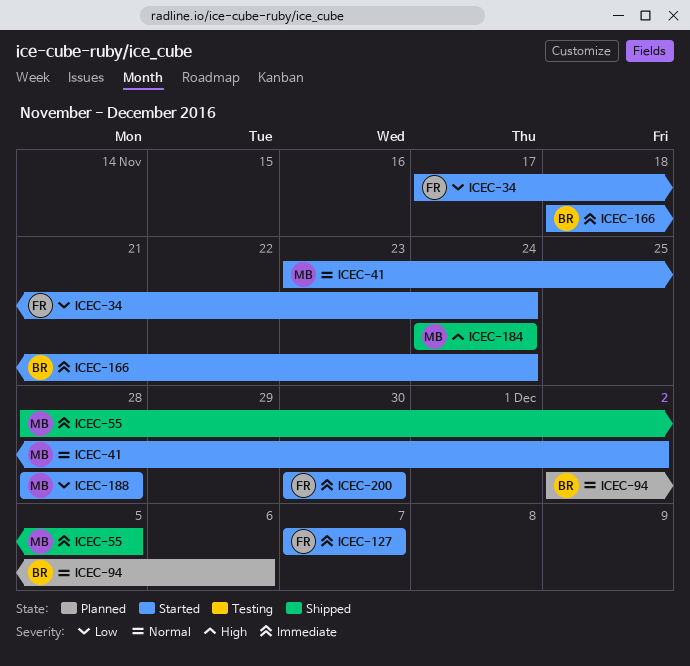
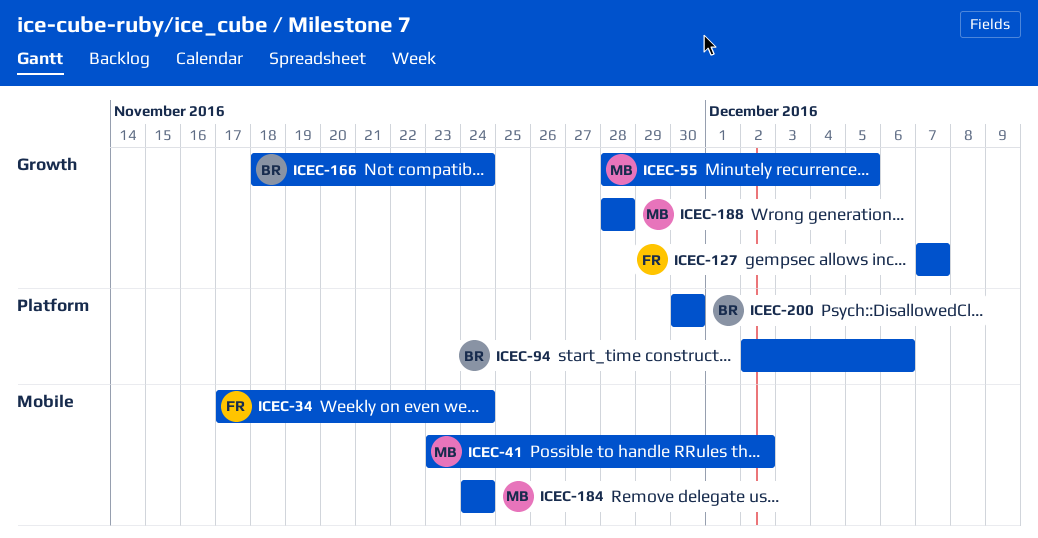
ICEC-200, owner: FR -> BR

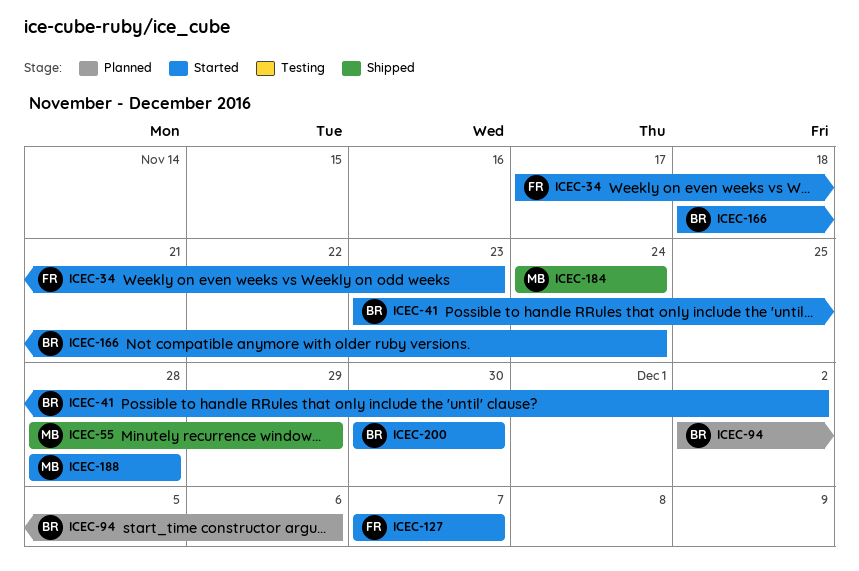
ICEC-34, due: Nov 24 -> Nov 23
ICEC-41, owner: MB -> BR
ICEC-55, due: Dec 5 -> Nov 29

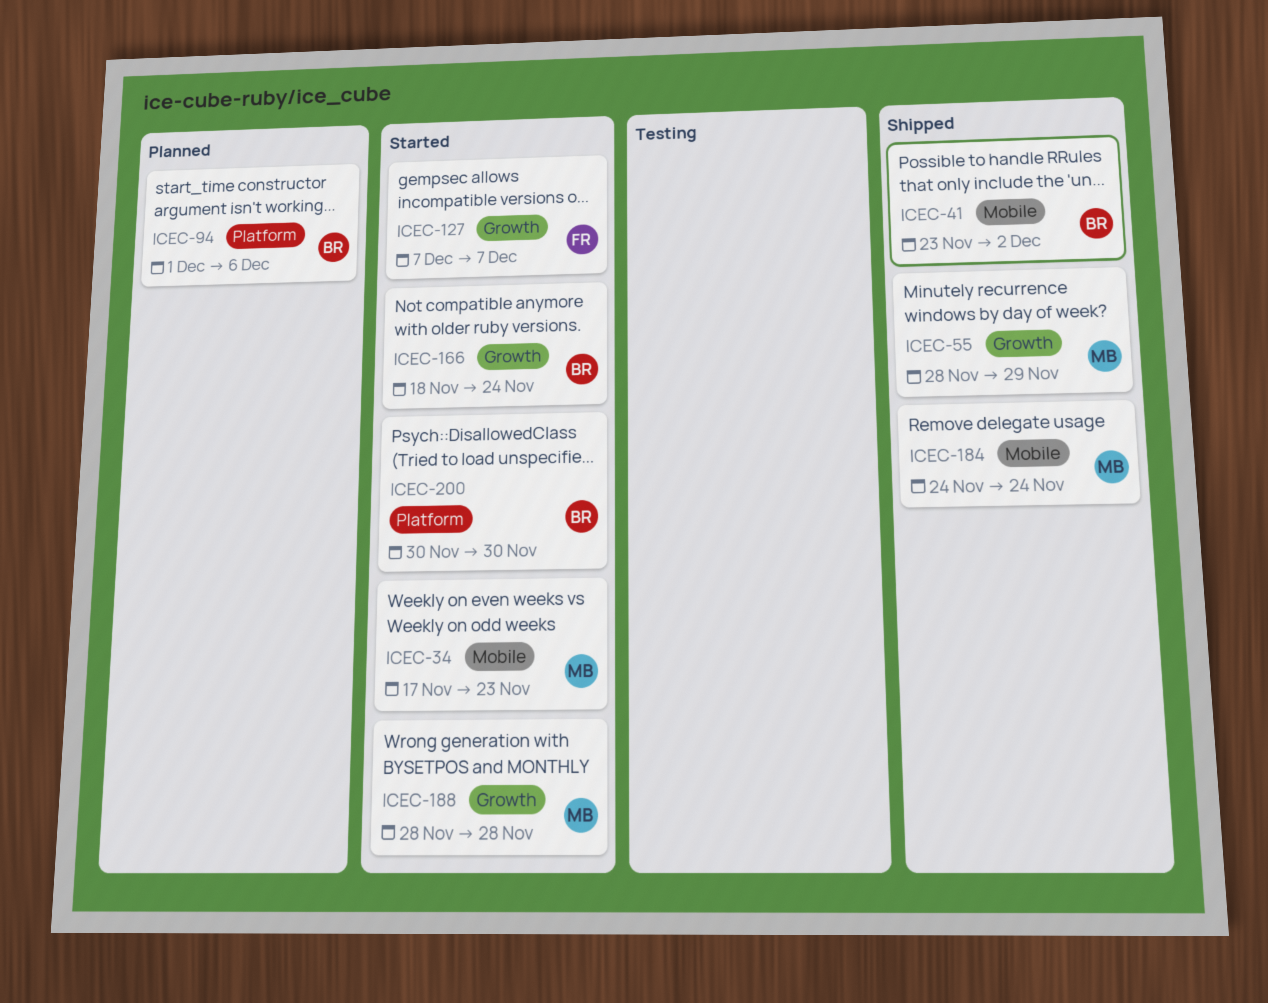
ICEC-34, owner: FR -> MB
ICEC-41, status: Started -> Shipped
ICEC-94, start: Dec 2 -> Dec 1

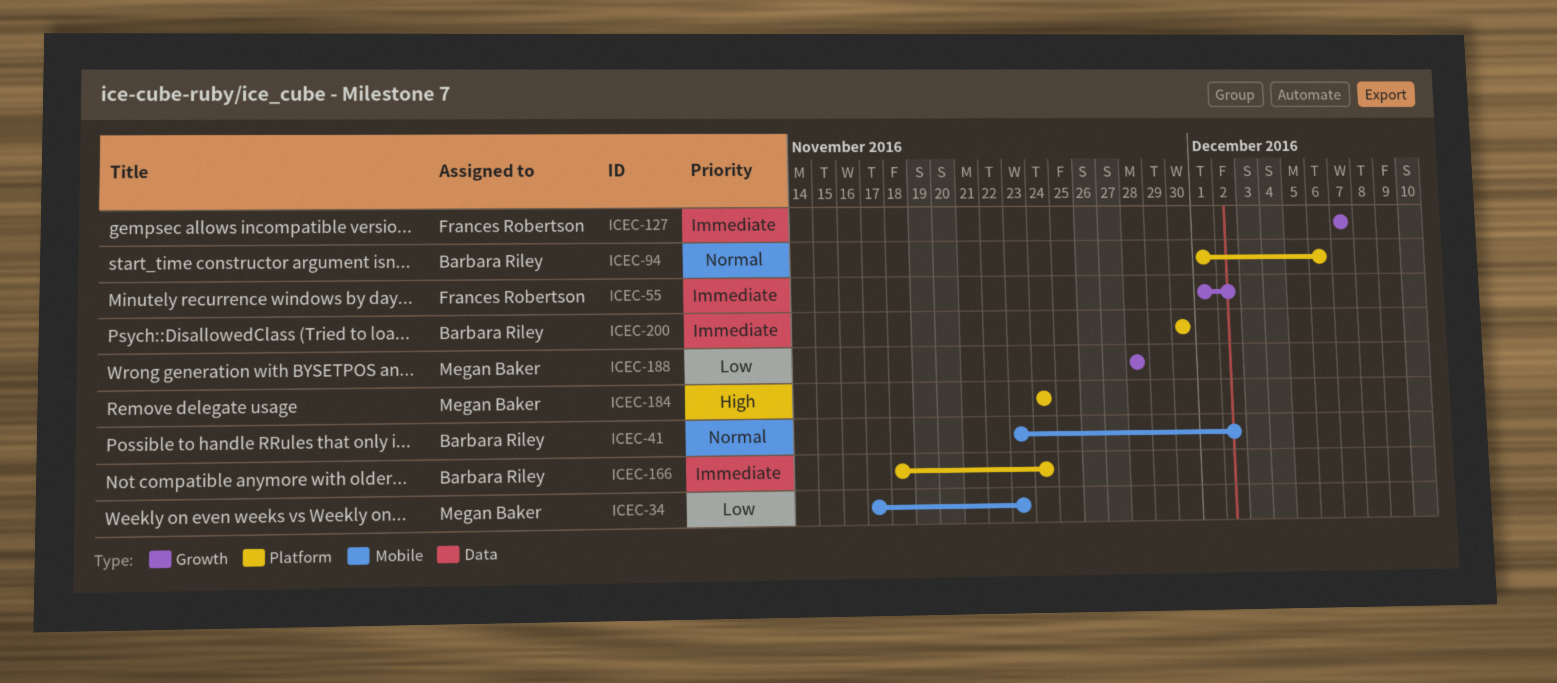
ICEC-55, owner: Megan Baker -> Frances Robertson
ICEC-55, start: Nov 28 -> Dec 1
ICEC-55, due: Nov 29 -> Dec 2
ICEC-166, label: Growth -> Platform
ICEC-184, label: Mobile -> Platform

